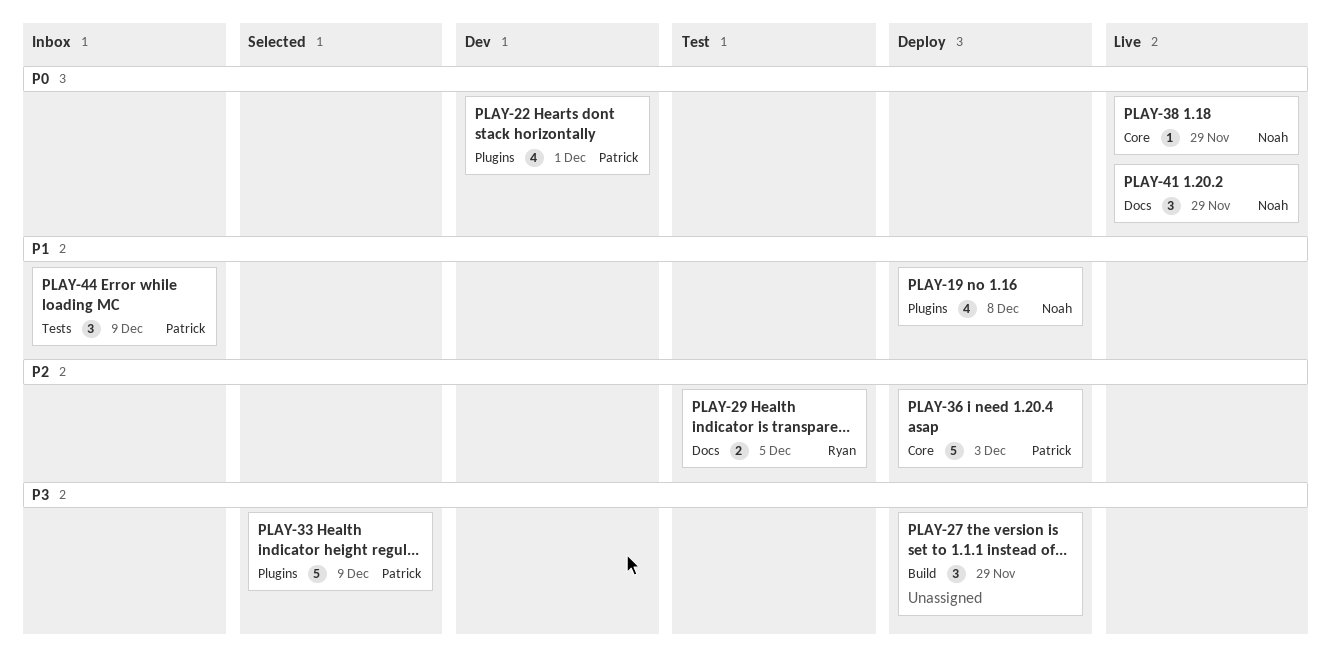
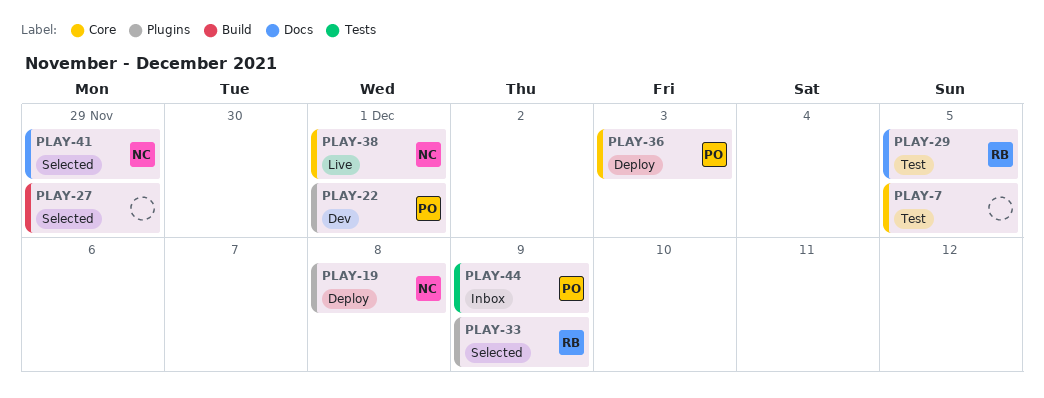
PLAY-7: none -> present
PLAY-27, status: Deploy -> Selected
PLAY-33, owner: Patrick -> Ryan
PLAY-38, due: Nov 29 -> Dec 1
PLAY-41, status: Live -> Selected

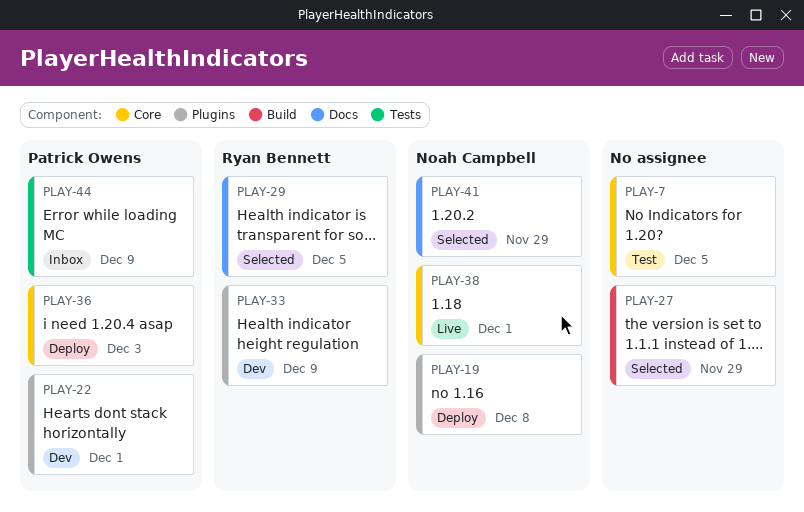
PLAY-29, status: Test -> Selected
PLAY-33, status: Selected -> Dev

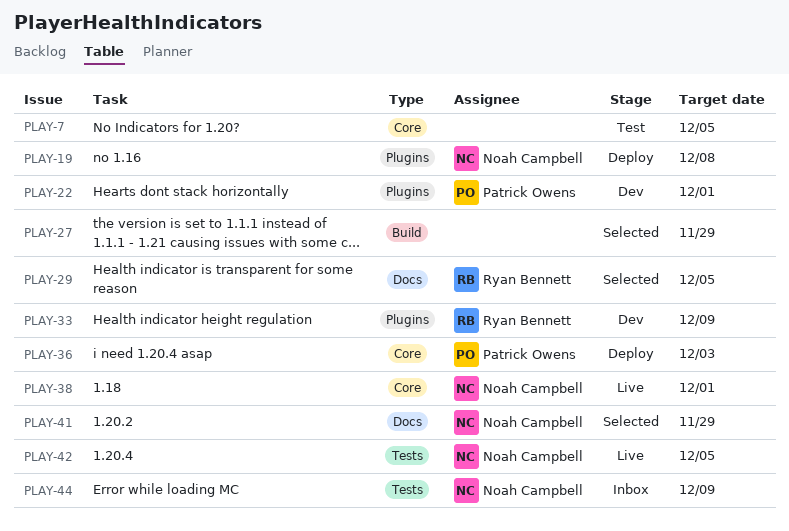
PLAY-42: none -> present
PLAY-44, owner: Patrick Owens -> Noah Campbell

